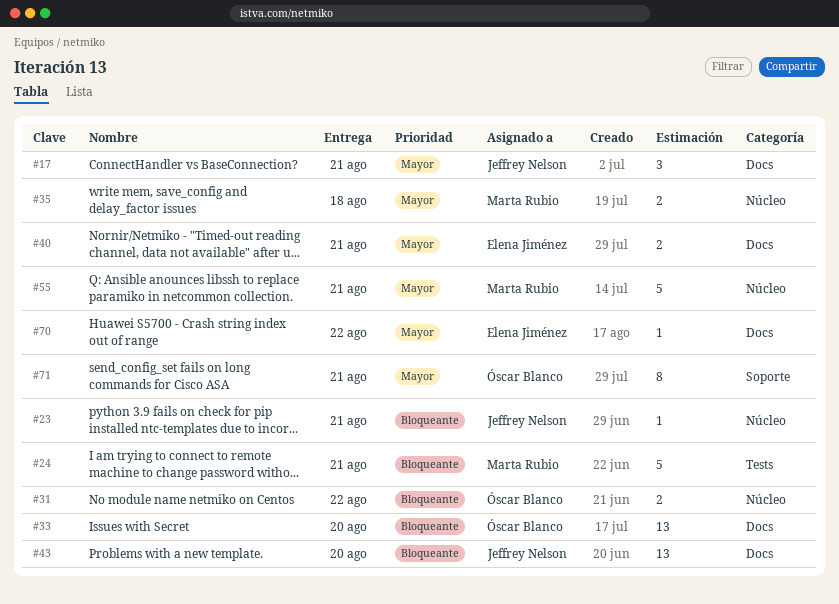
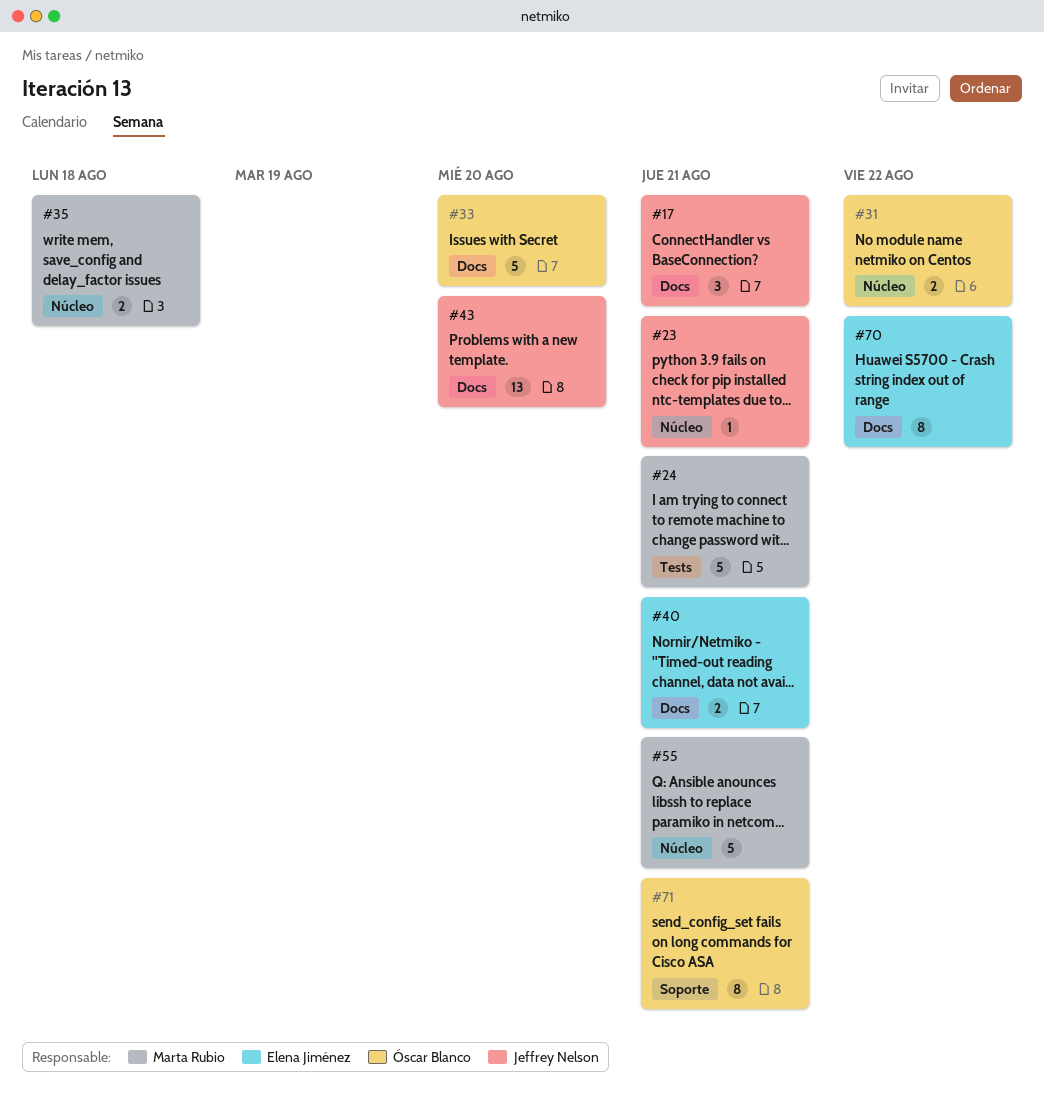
#33, estimate: 13 -> 5
#70, estimate: 1 -> 8

